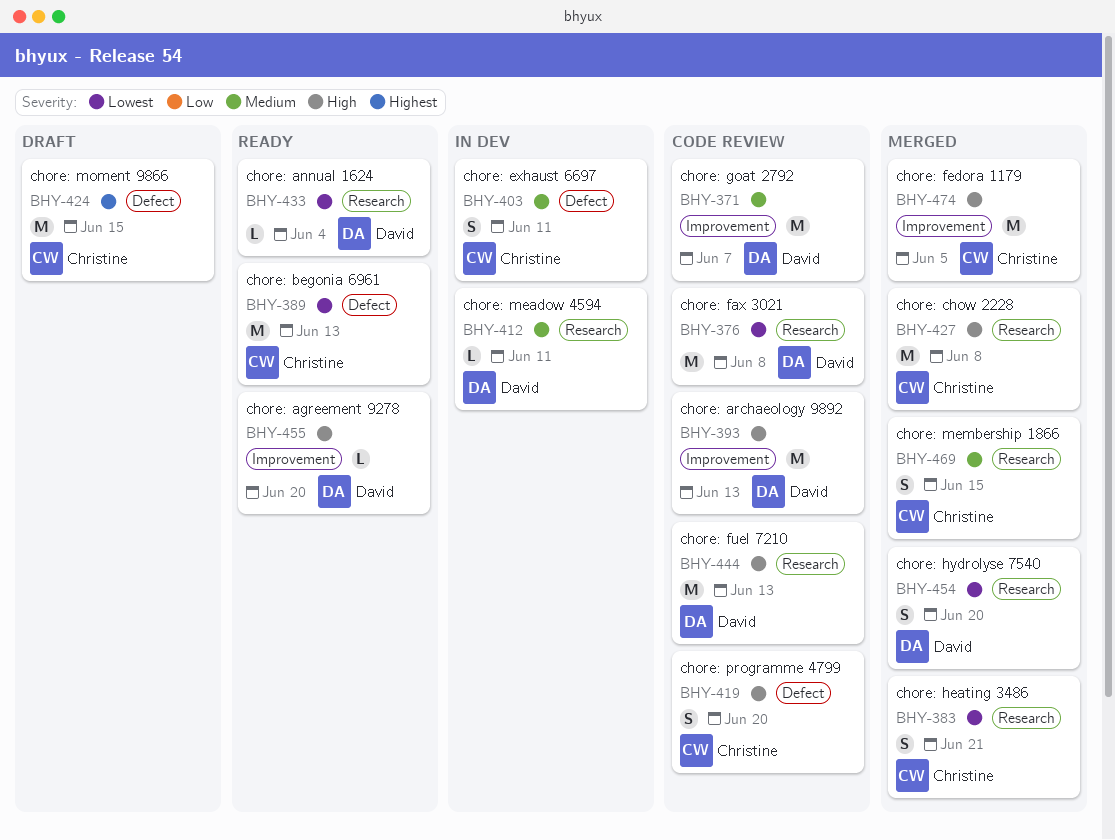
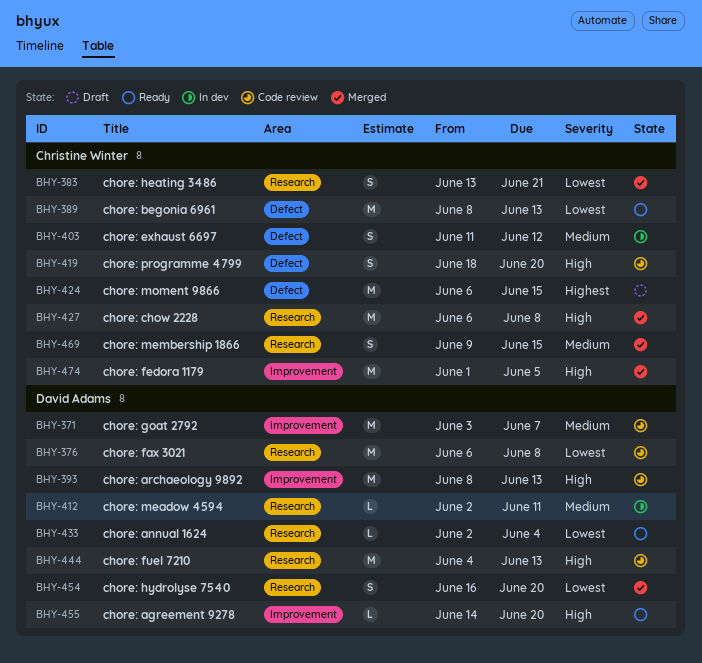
BHY-403, due: Jun 11 -> Jun 12

